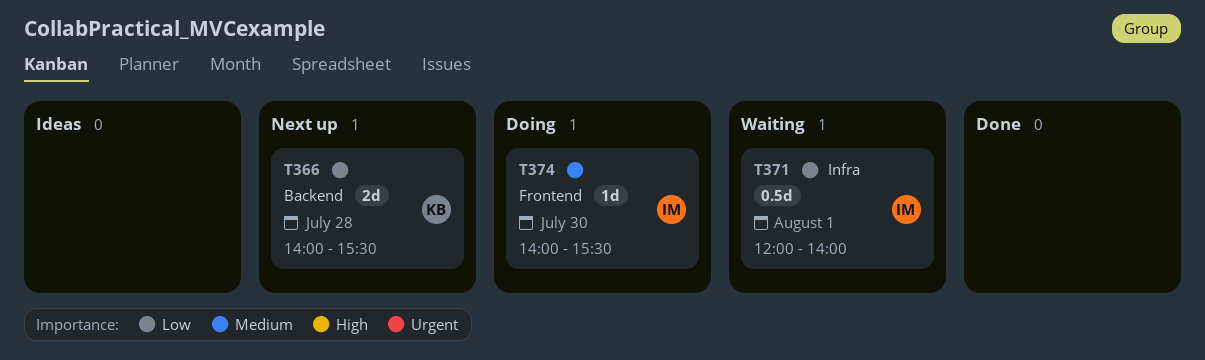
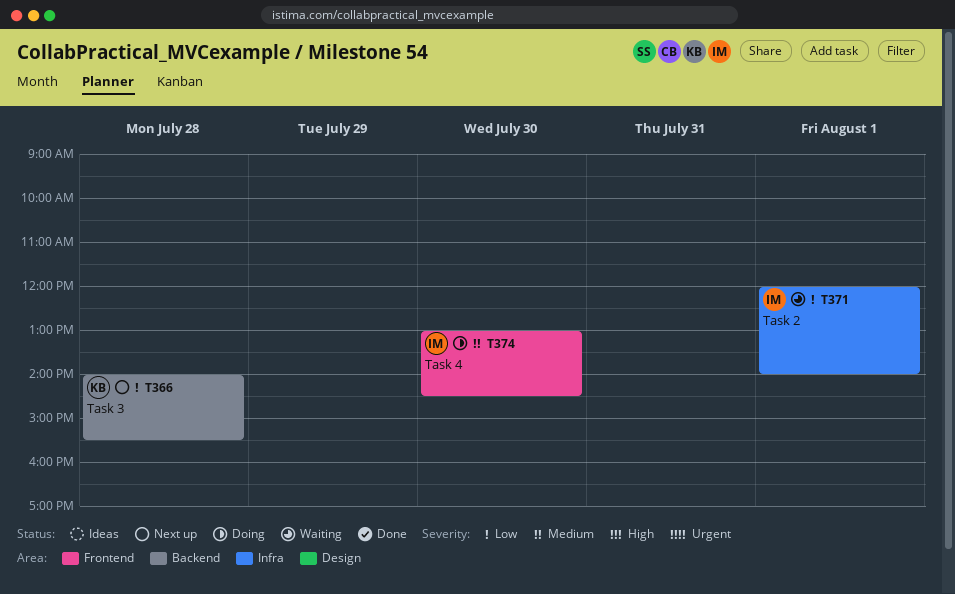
T374, begins: 14:00 -> 13:00
T374, ends: 15:30 -> 14:30

